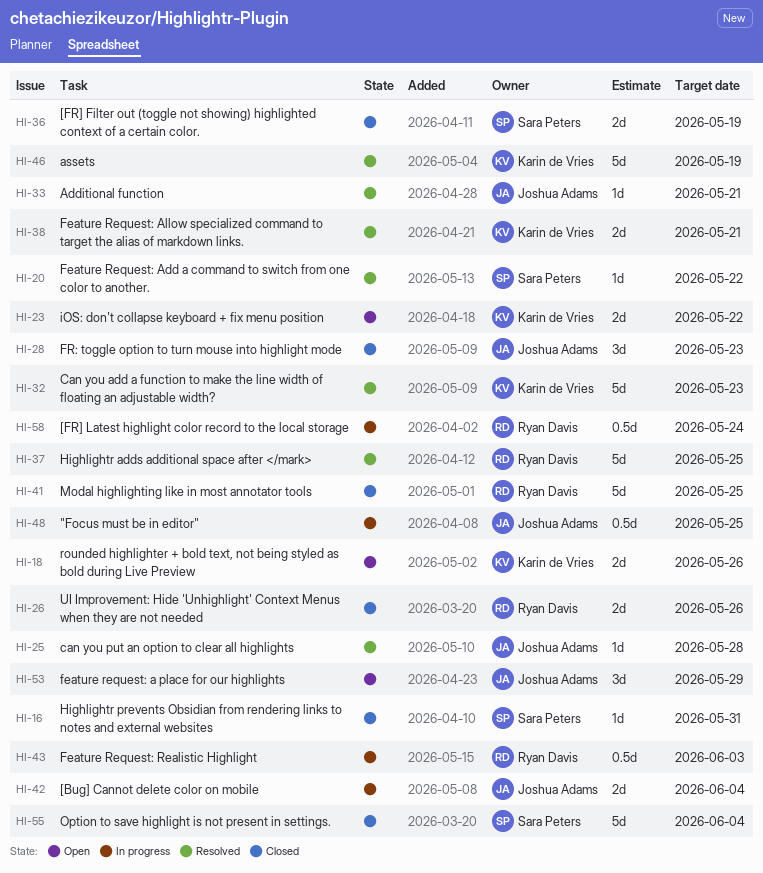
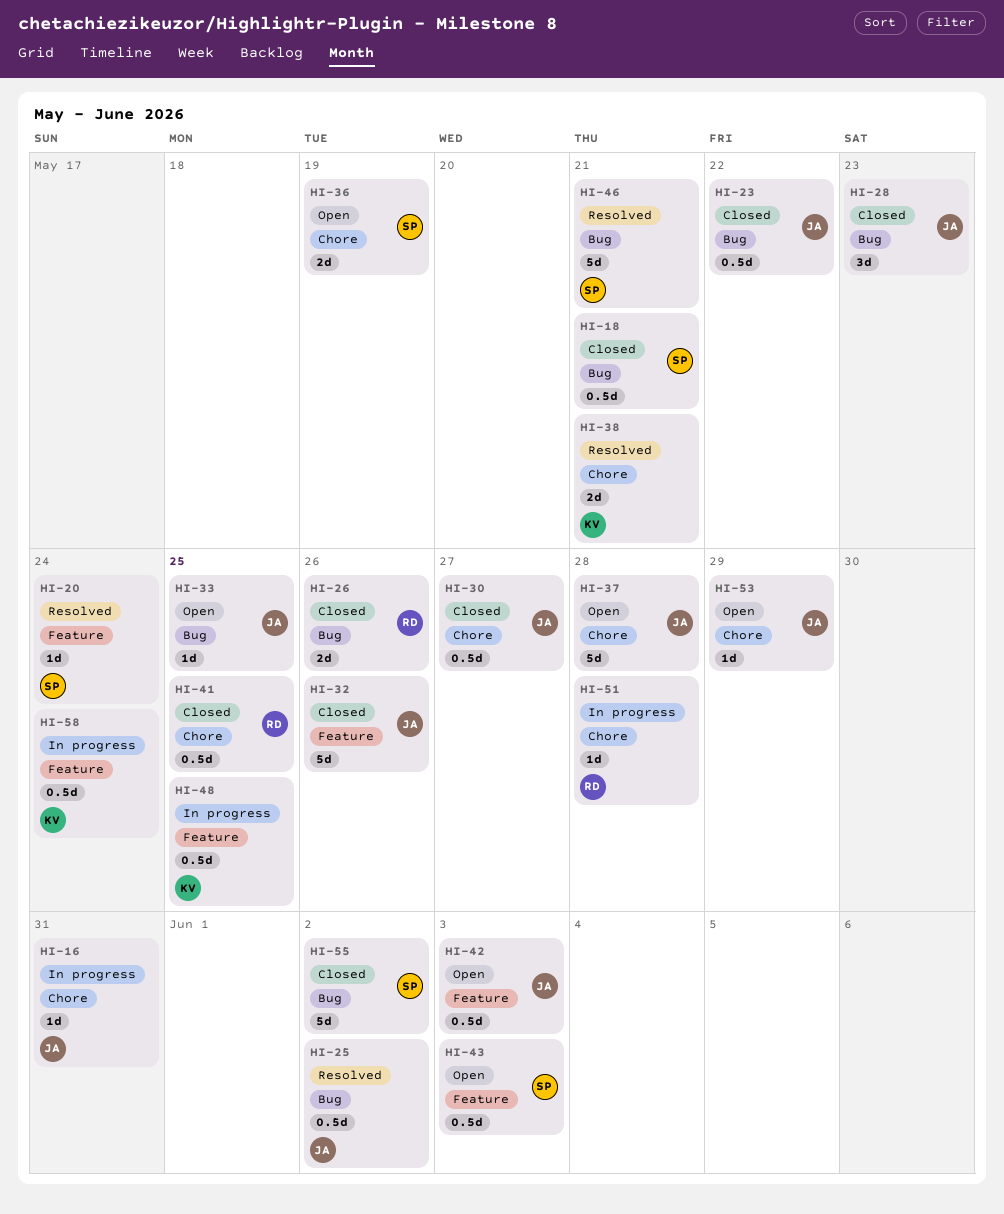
HI-16, status: Closed -> In progress
HI-16, owner: Sara Peters -> Joshua Adams
HI-18, status: Open -> Closed
HI-18, owner: Karin de Vries -> Sara Peters
HI-18, estimate: 2d -> 0.5d
HI-18, due: May 26 -> May 21
HI-20, due: May 22 -> May 24
HI-23, status: Open -> Closed
HI-23, owner: Karin de Vries -> Joshua Adams
HI-23, estimate: 2d -> 0.5d
HI-25, estimate: 1d -> 0.5d
HI-25, due: May 28 -> Jun 2
HI-30: none -> present
HI-32, status: Resolved -> Closed
HI-32, owner: Karin de Vries -> Joshua Adams
HI-32, due: May 23 -> May 26
HI-33, status: Resolved -> Open
HI-33, due: May 21 -> May 25
HI-36, status: Closed -> Open
HI-37, status: Resolved -> Open
HI-37, owner: Ryan Davis -> Joshua Adams
HI-37, due: May 25 -> May 28
HI-41, estimate: 5d -> 0.5d
HI-42, status: In progress -> Open
HI-42, estimate: 2d -> 0.5d
HI-42, due: Jun 4 -> Jun 3
HI-43, status: In progress -> Open
HI-43, owner: Ryan Davis -> Sara Peters
HI-46, owner: Karin de Vries -> Sara Peters
HI-46, due: May 19 -> May 21
HI-48, owner: Joshua Adams -> Karin de Vries
HI-51: none -> present
HI-53, estimate: 3d -> 1d
HI-55, due: Jun 4 -> Jun 2
HI-58, owner: Ryan Davis -> Karin de Vries

